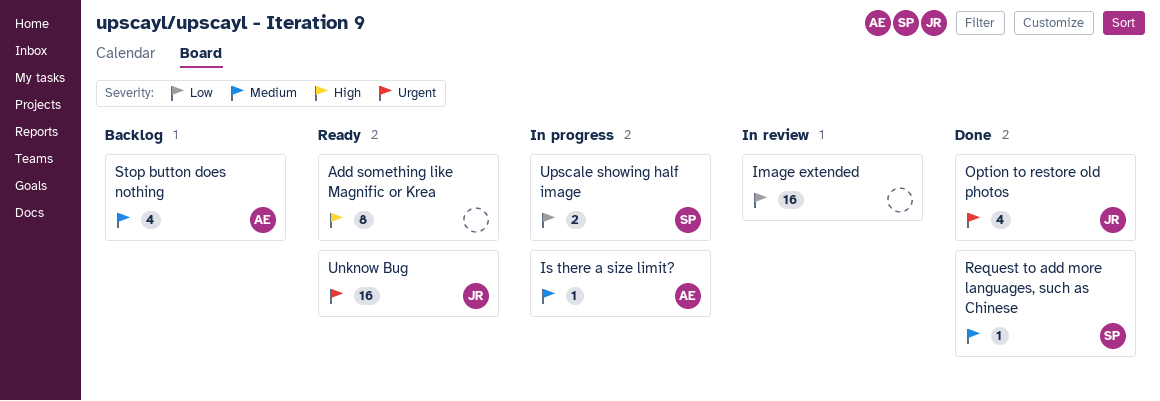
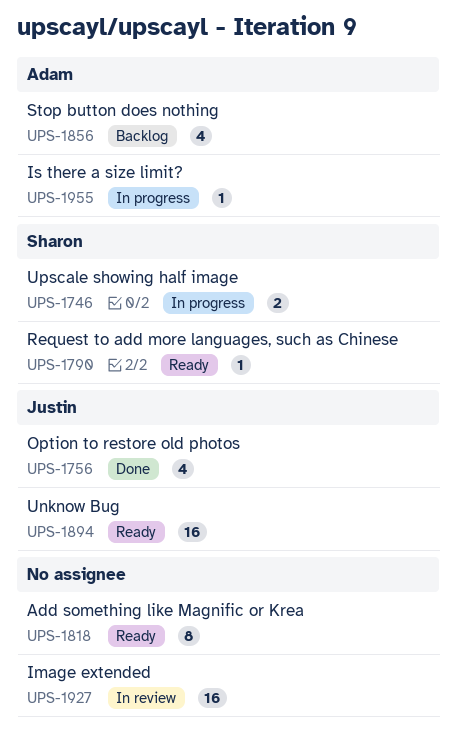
Request to add more languages, such as Chinese, status: Done -> Ready

